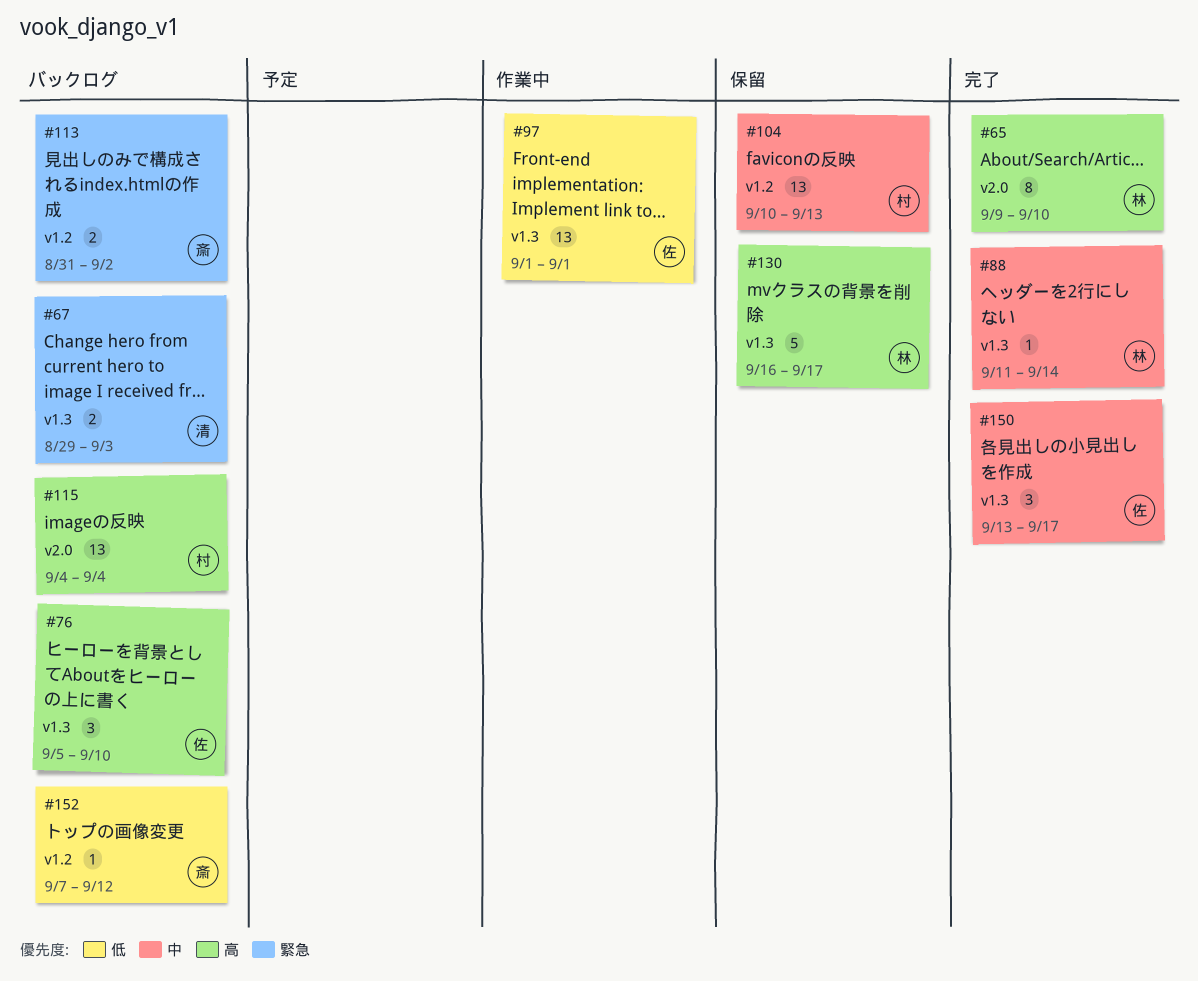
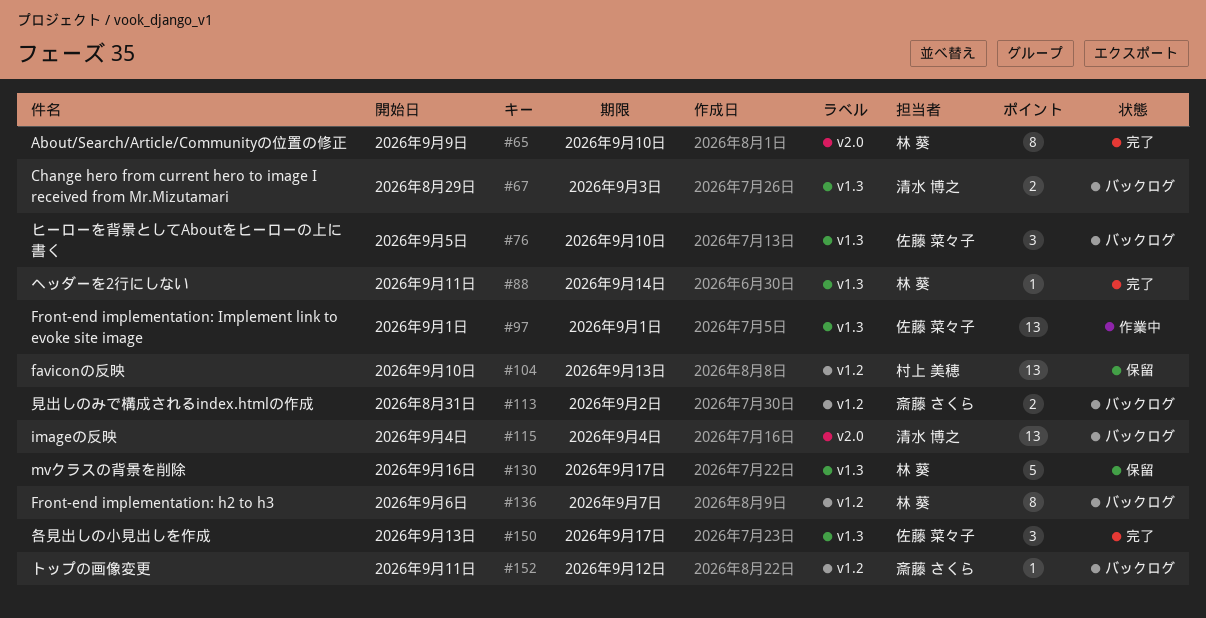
#115, owner: 村上 美穂 -> 清水 博之
#136: none -> present
#152, start: Sep 7 -> Sep 11

